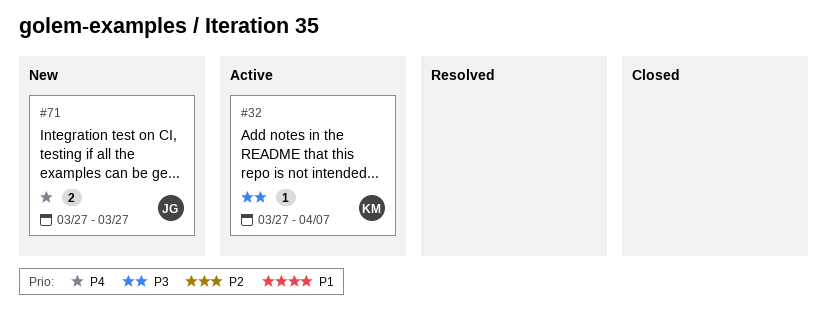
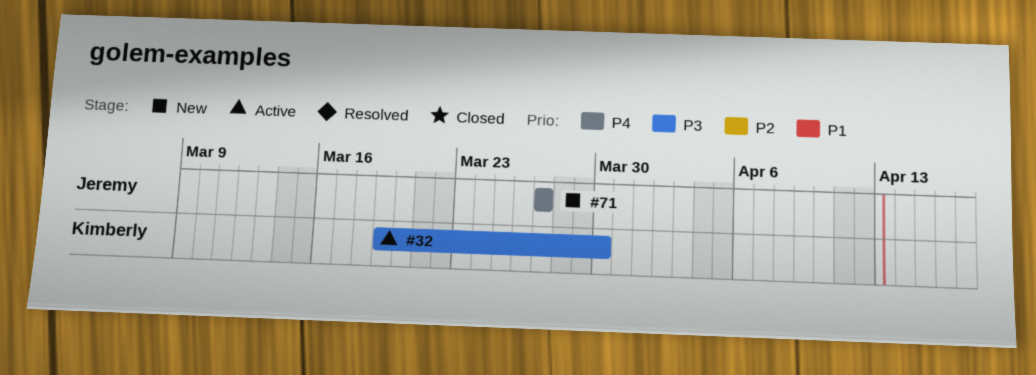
#32, start: Mar 27 -> Mar 19
#32, due: Apr 7 -> Mar 30

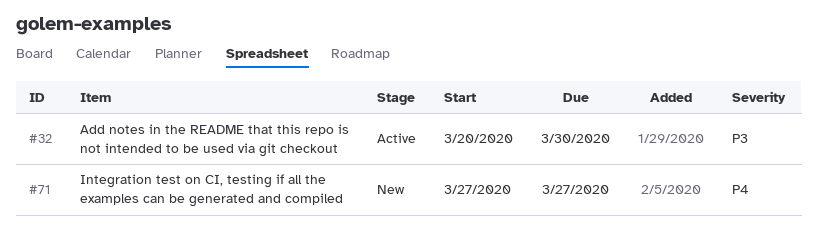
#32, start: Mar 19 -> Mar 20

